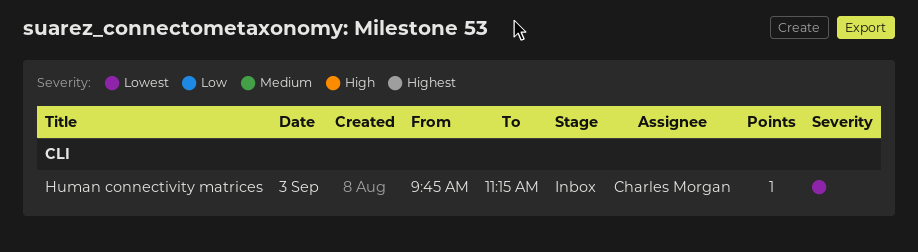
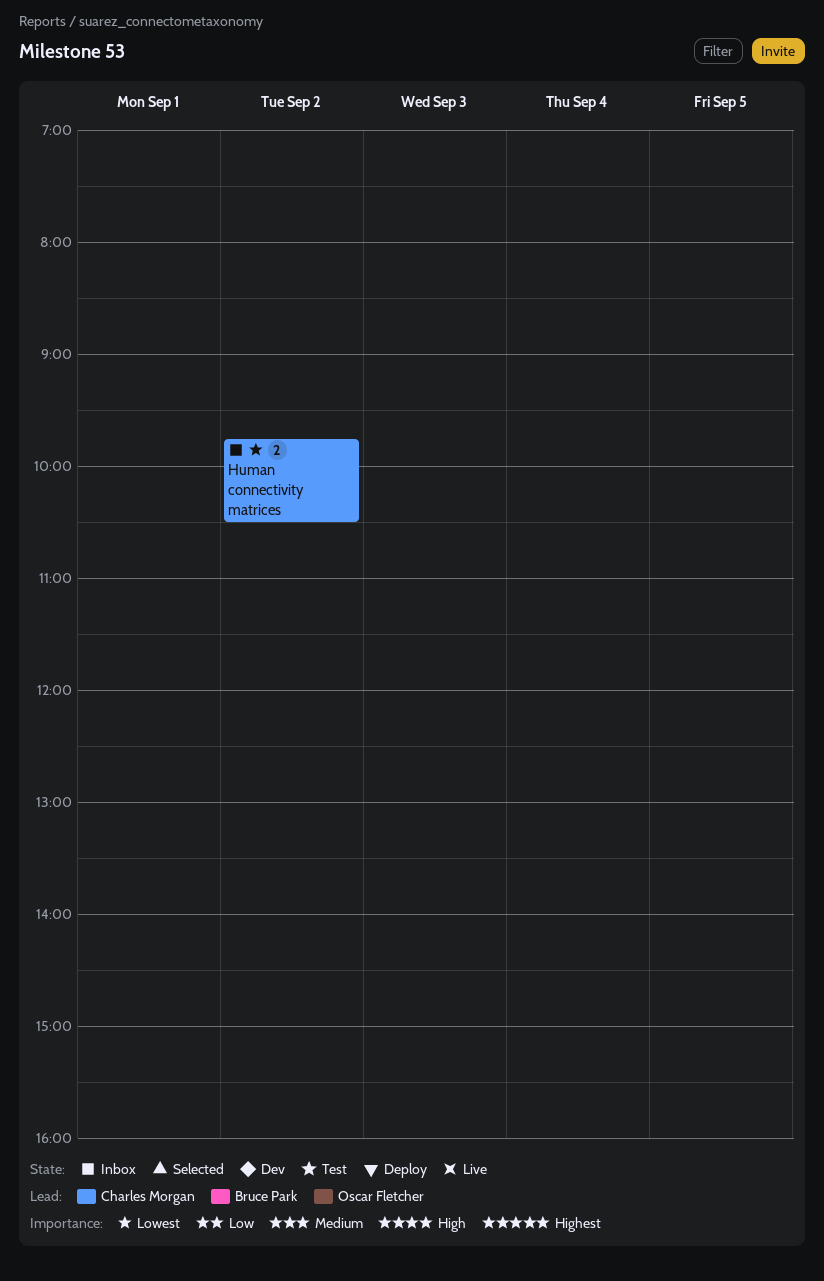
Human connectivity matrices, estimate: 1 -> 2
Human connectivity matrices, day: Sep 3 -> Sep 2
Human connectivity matrices, ends: 11:15 -> 10:30

